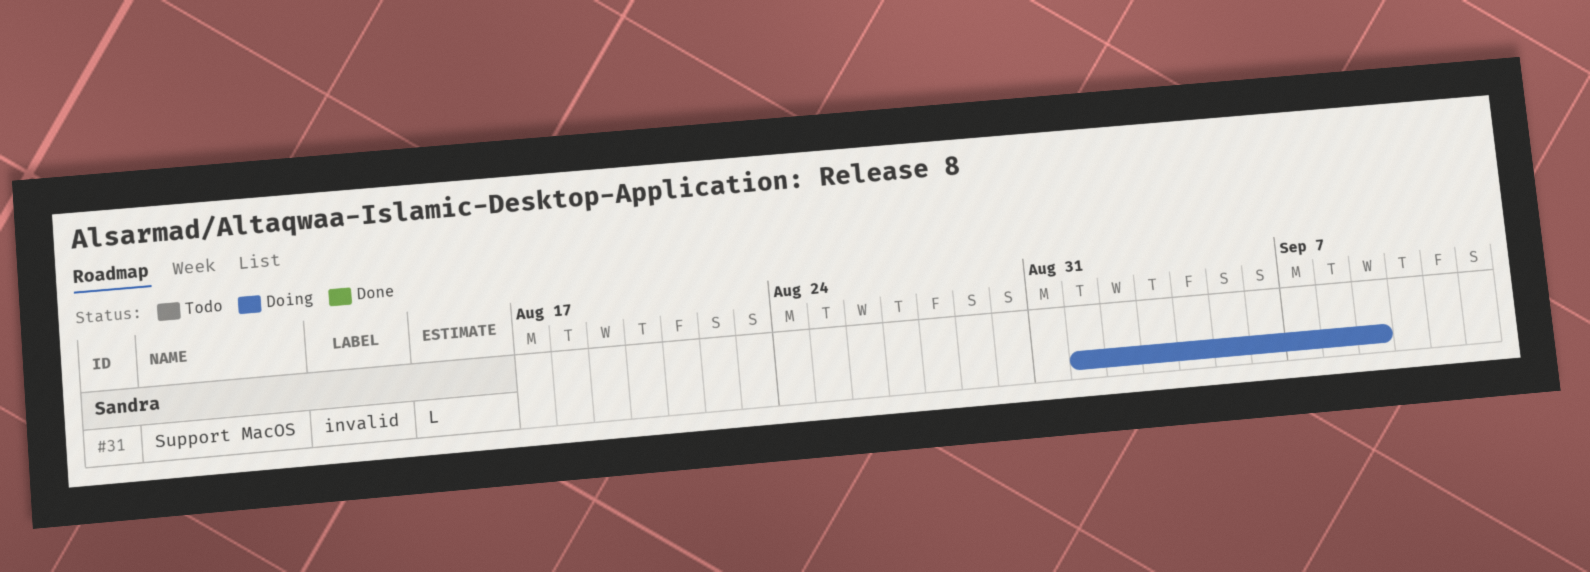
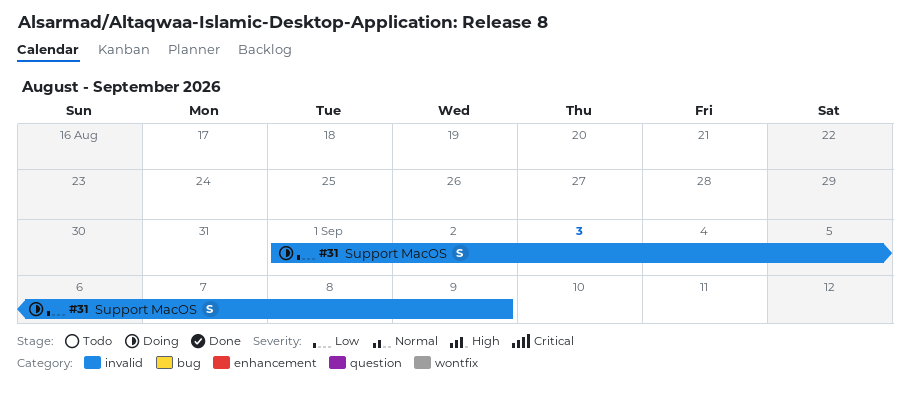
#31, estimate: L -> S

